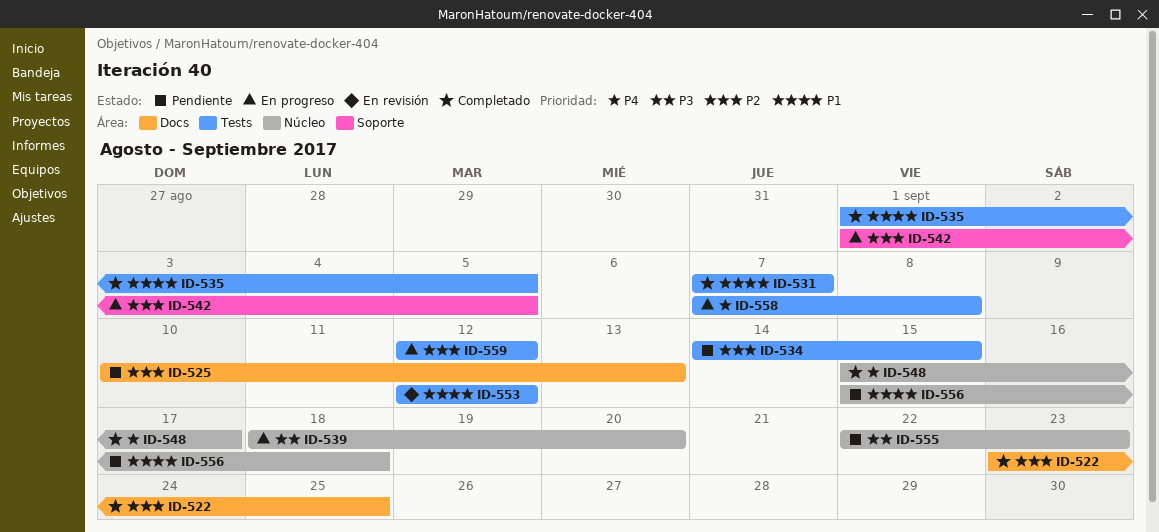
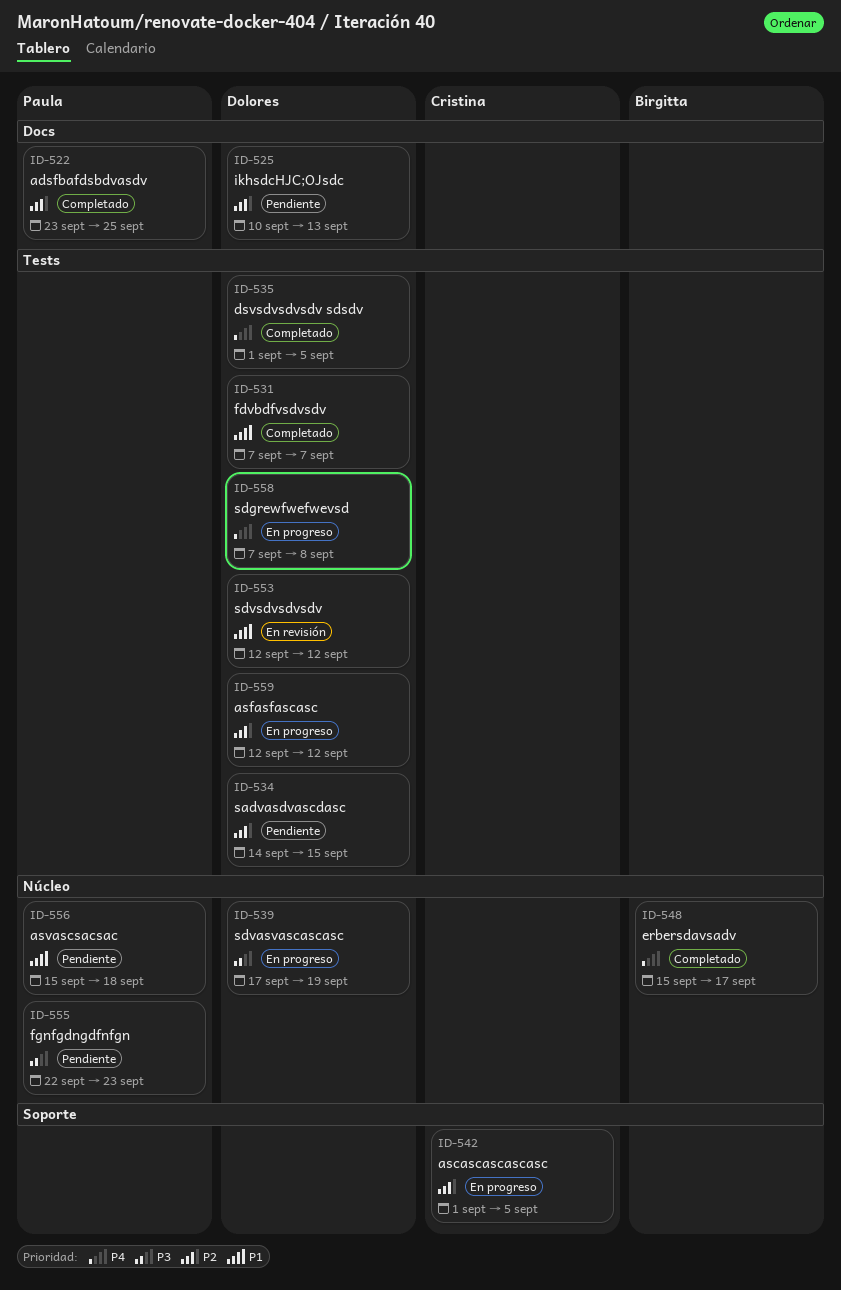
ID-535, priority: P1 -> P4
ID-539, start: Sep 18 -> Sep 17
ID-539, due: Sep 20 -> Sep 19

